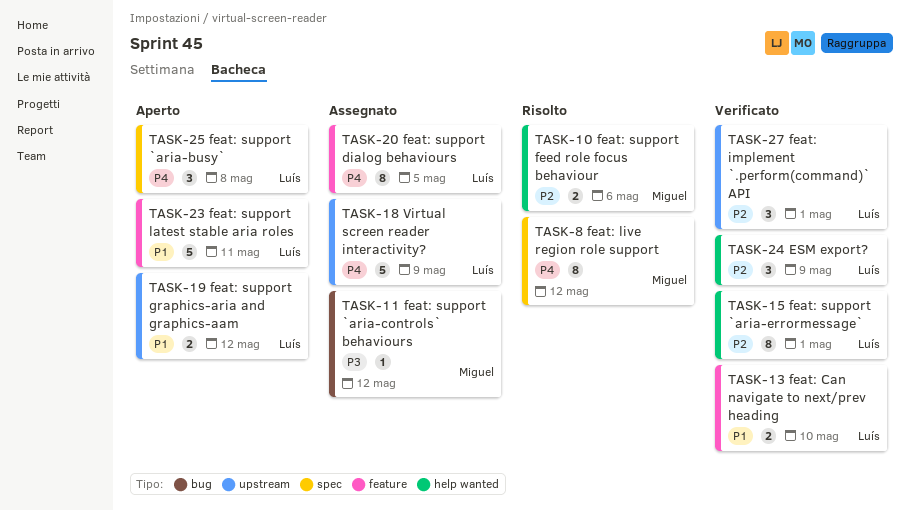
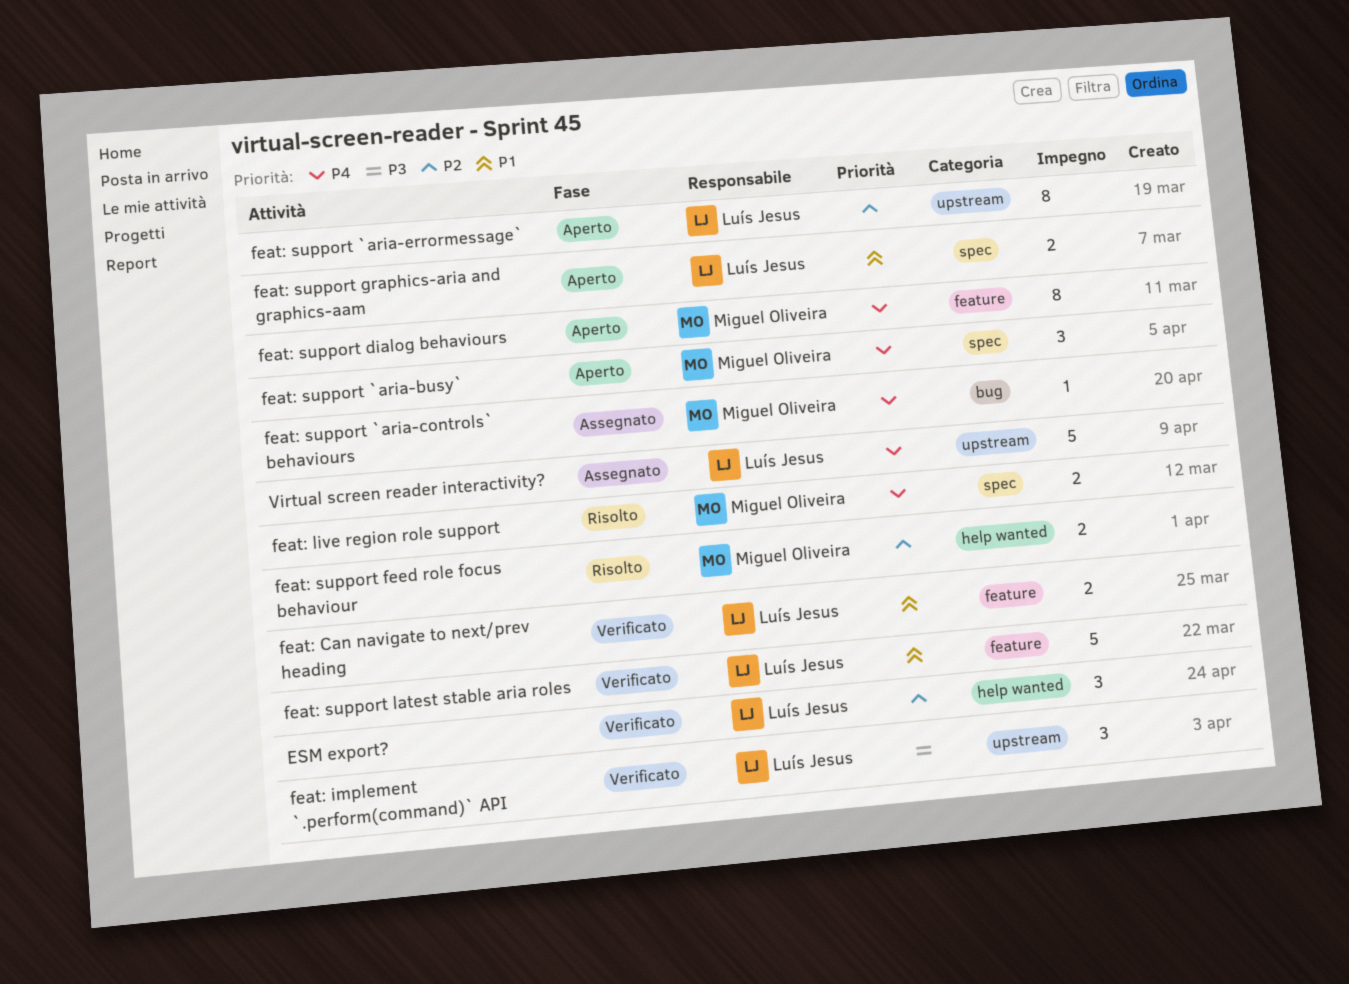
feat: implement `.perform(command)` API, priority: P2 -> P3
feat: live region role support, estimate: 8 -> 2
feat: support `aria-busy`, owner: Luís Jesus -> Miguel Oliveira
feat: support `aria-controls` behaviours, priority: P3 -> P4
feat: support `aria-errormessage`, status: Verificato -> Aperto
feat: support `aria-errormessage`, label: help wanted -> upstream
feat: support dialog behaviours, status: Assegnato -> Aperto
feat: support dialog behaviours, owner: Luís Jesus -> Miguel Oliveira
feat: support graphics-aria and graphics-aam, label: upstream -> spec
feat: support latest stable aria roles, status: Aperto -> Verificato

